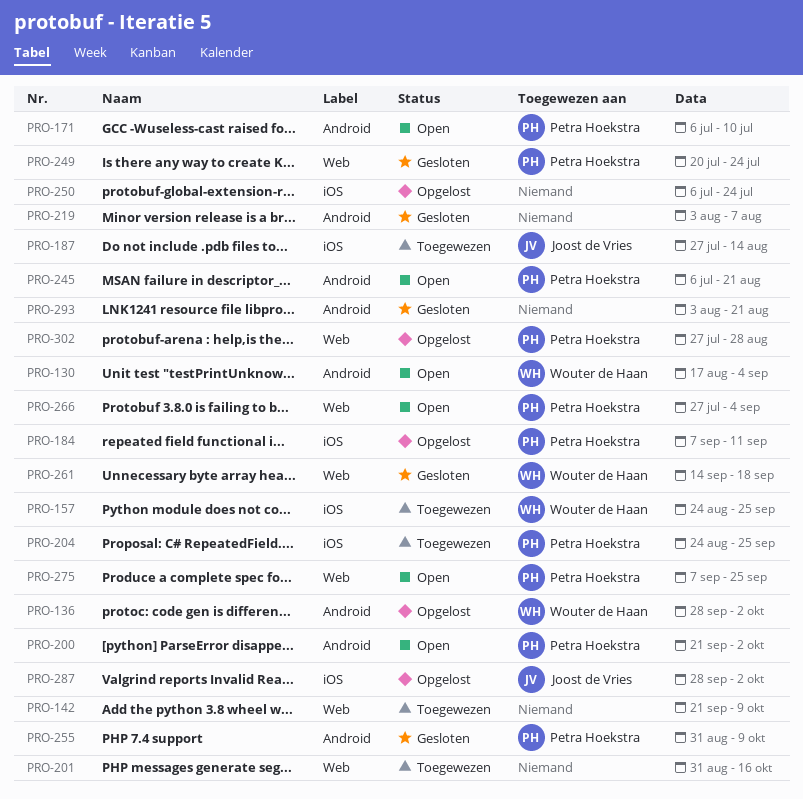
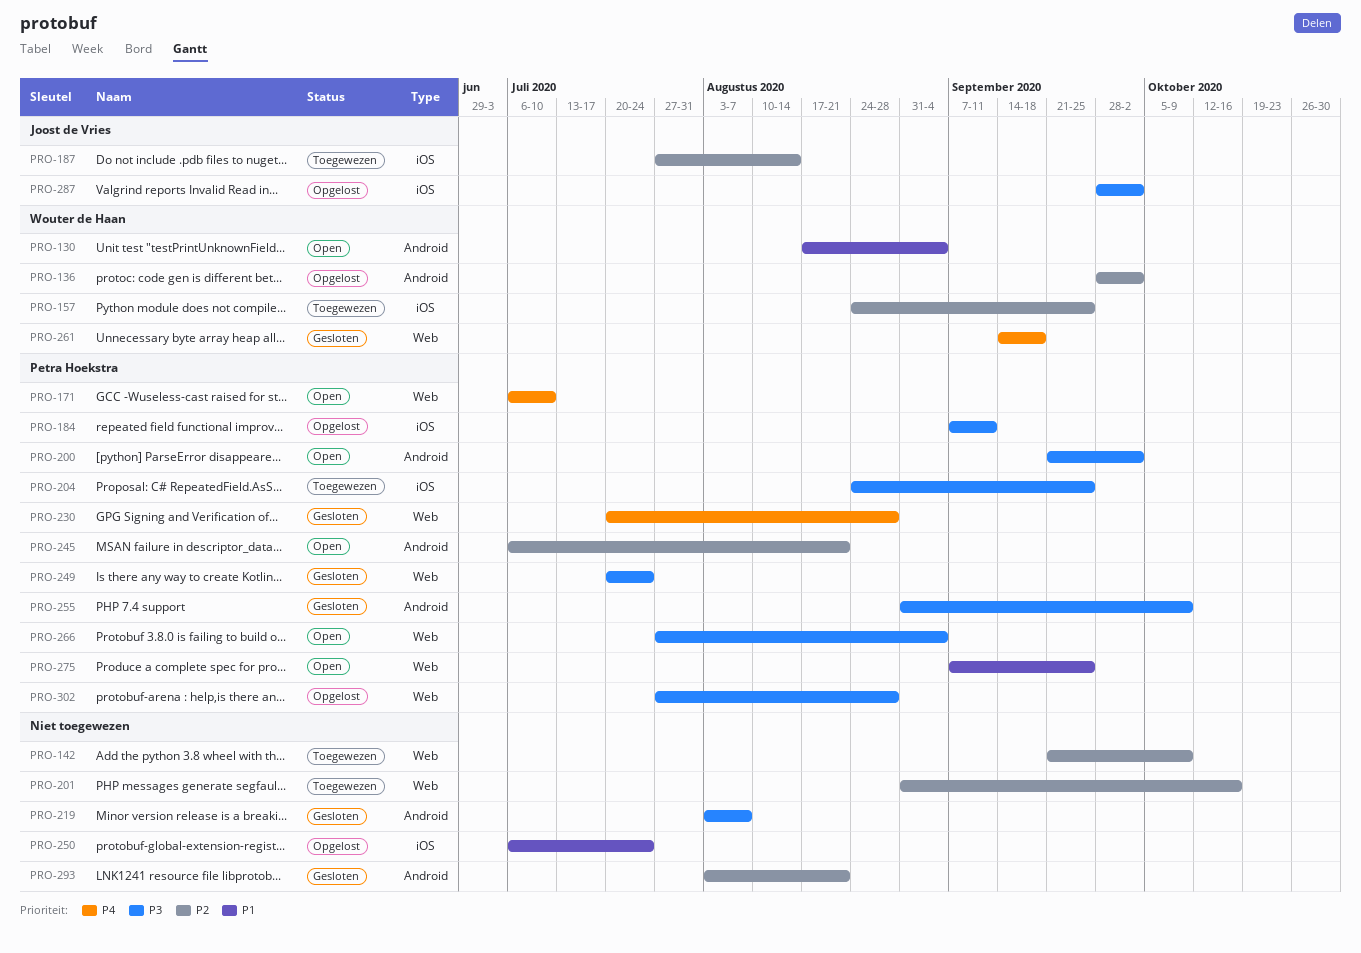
PRO-171, label: Android -> Web
PRO-230: none -> present

